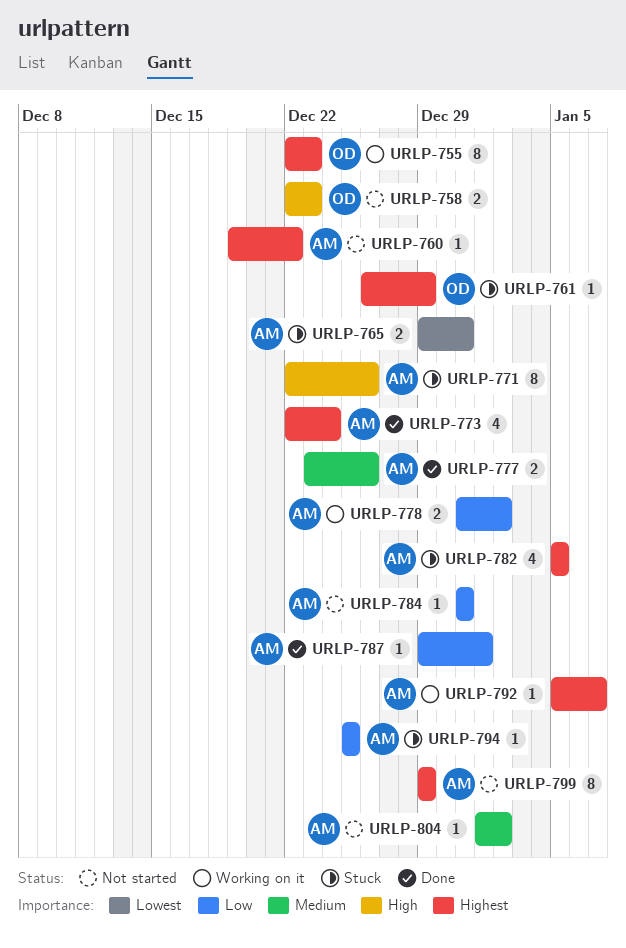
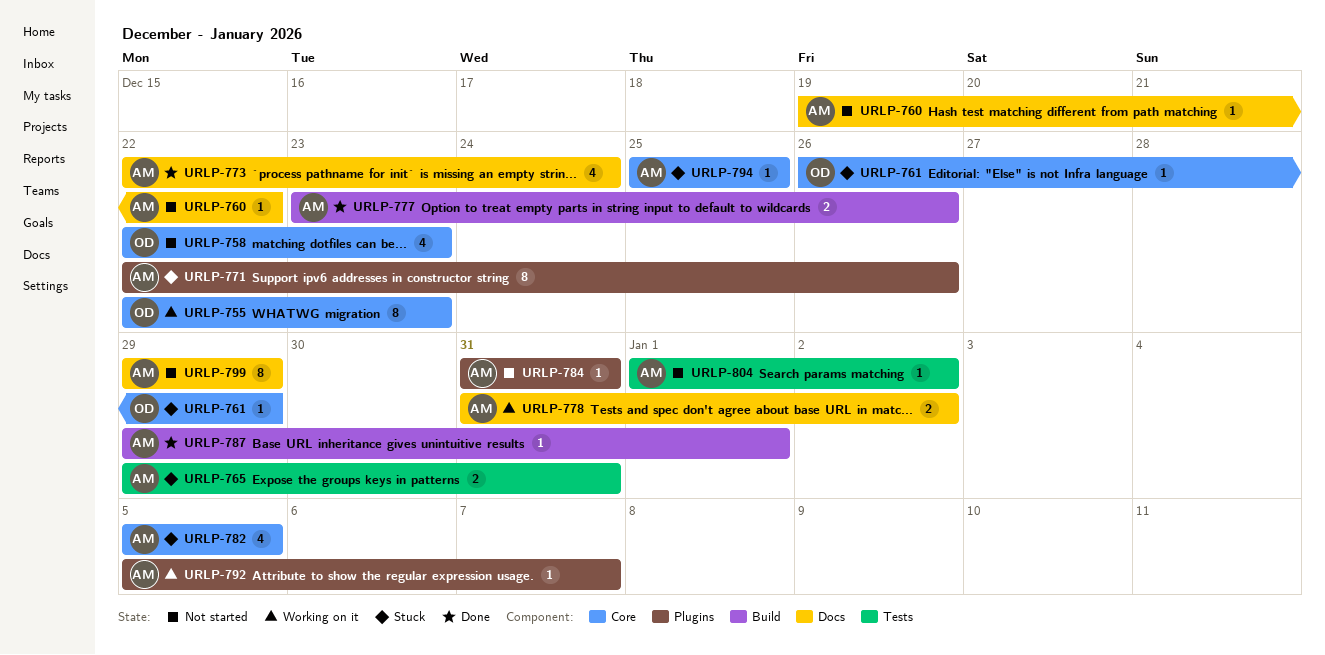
URLP-758, estimate: 2 -> 4

